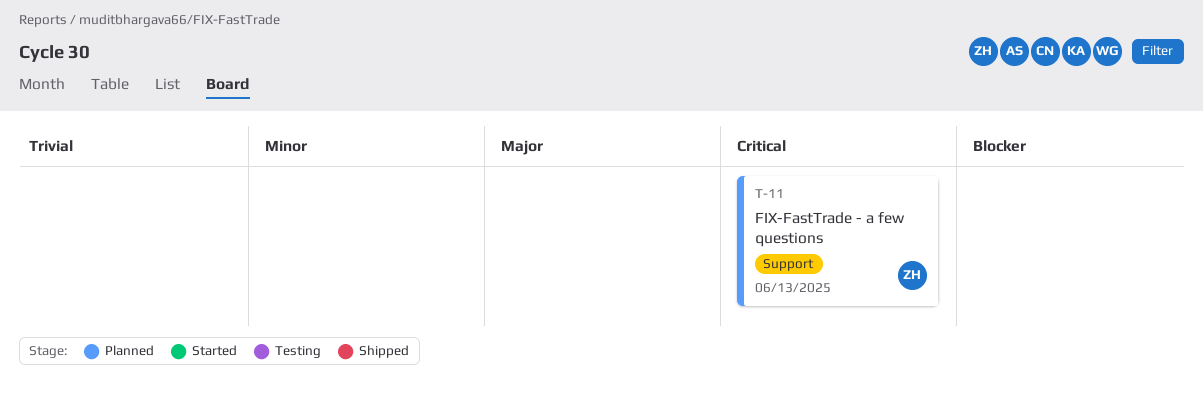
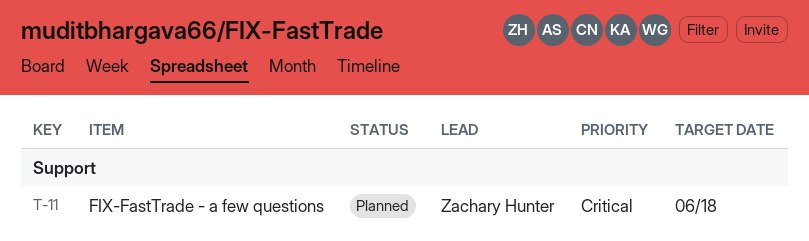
T-11, due: Jun 13 -> Jun 18

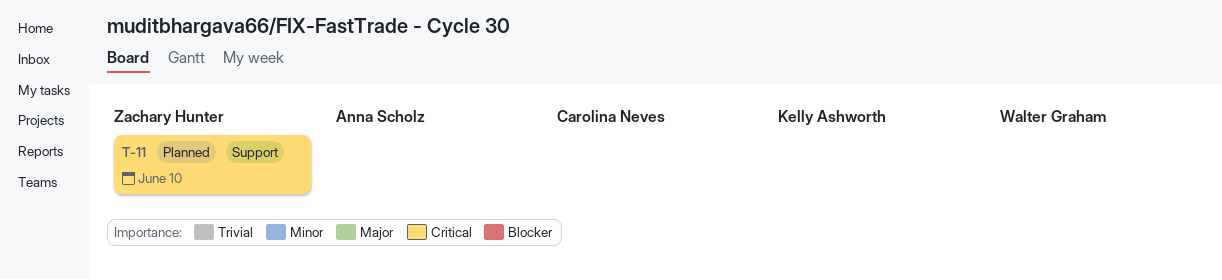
T-11, due: Jun 18 -> Jun 10

